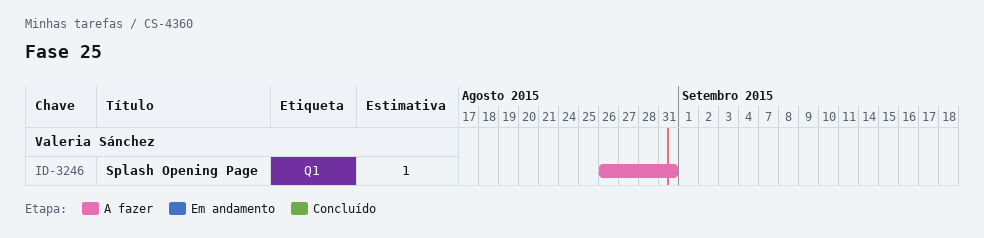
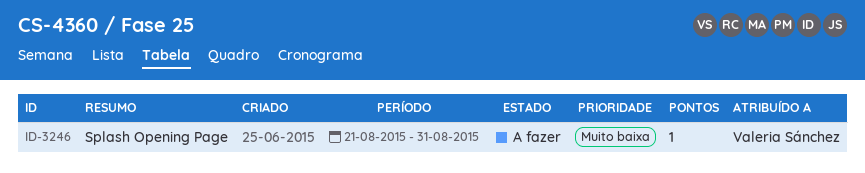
ID-3246, start: Aug 26 -> Aug 21

